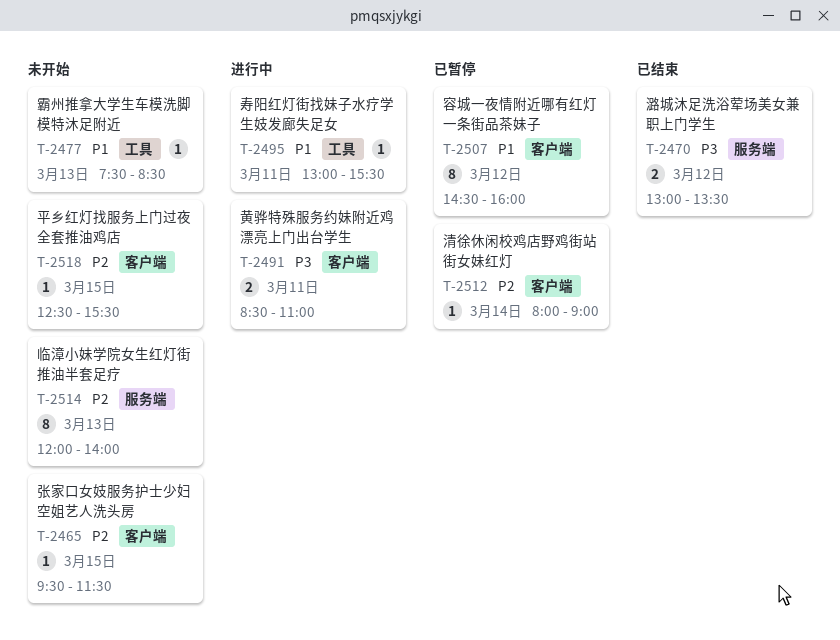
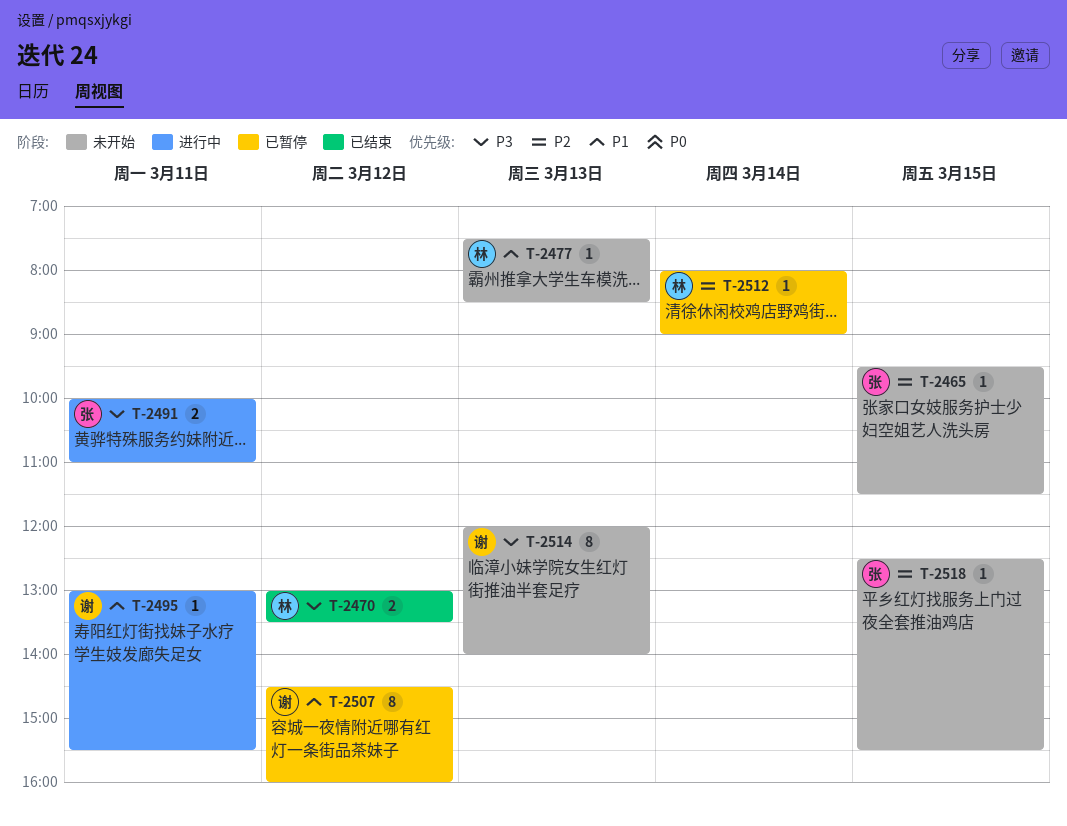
T-2491, begins: 08:30 -> 10:00
T-2514, priority: P2 -> P3

